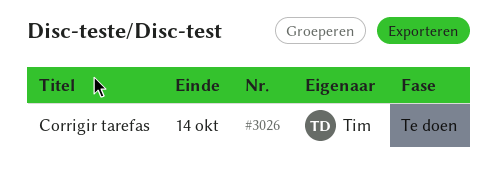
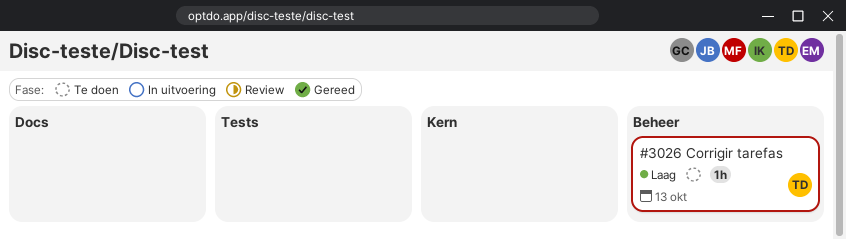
#3026, due: Oct 14 -> Oct 13

